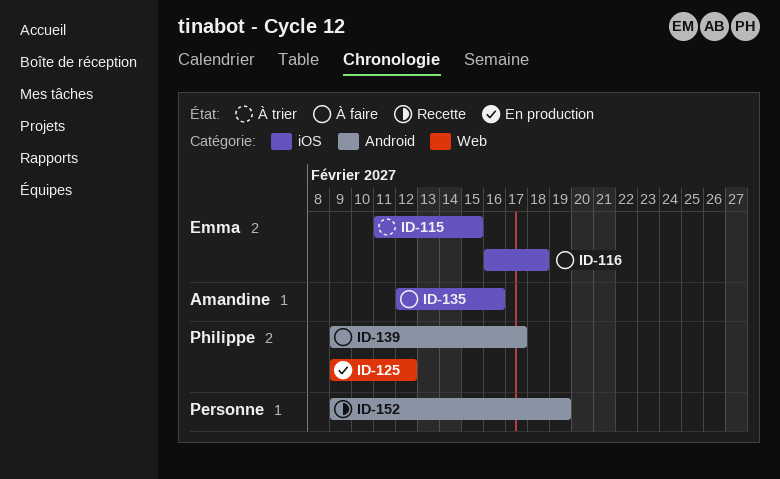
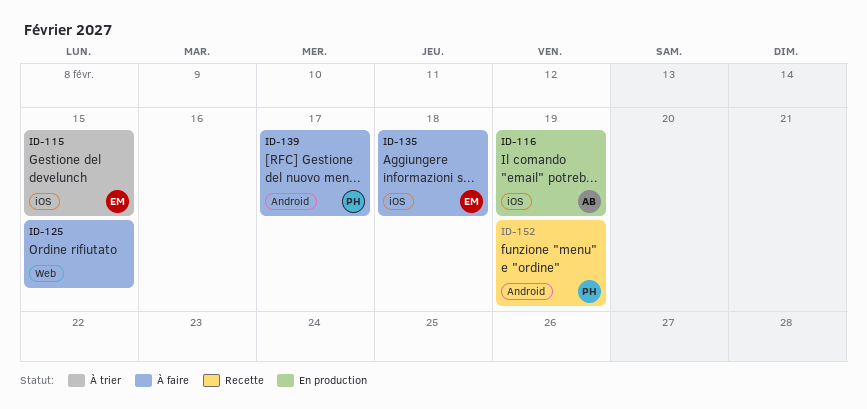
ID-116, status: À faire -> En production
ID-116, owner: Emma -> Amandine
ID-116, due: Feb 18 -> Feb 19
ID-125, status: En production -> À faire
ID-125, owner: Philippe -> none
ID-125, due: Feb 12 -> Feb 15
ID-135, owner: Amandine -> Emma
ID-135, due: Feb 16 -> Feb 18
ID-152, owner: none -> Philippe

